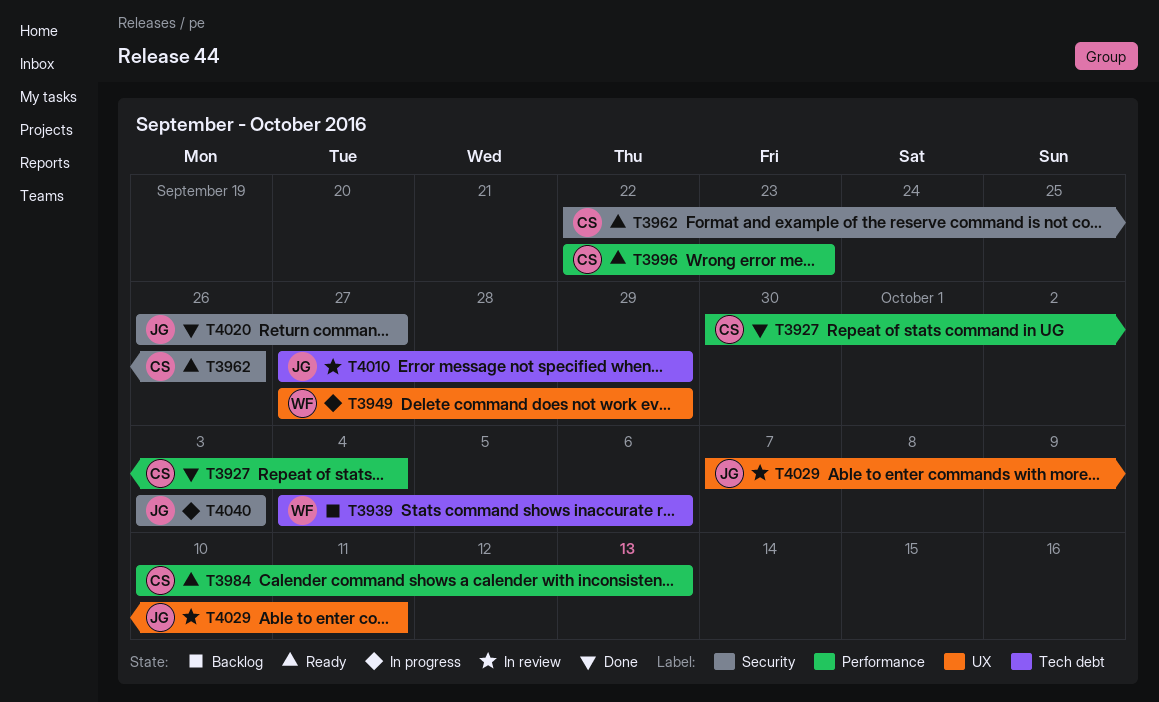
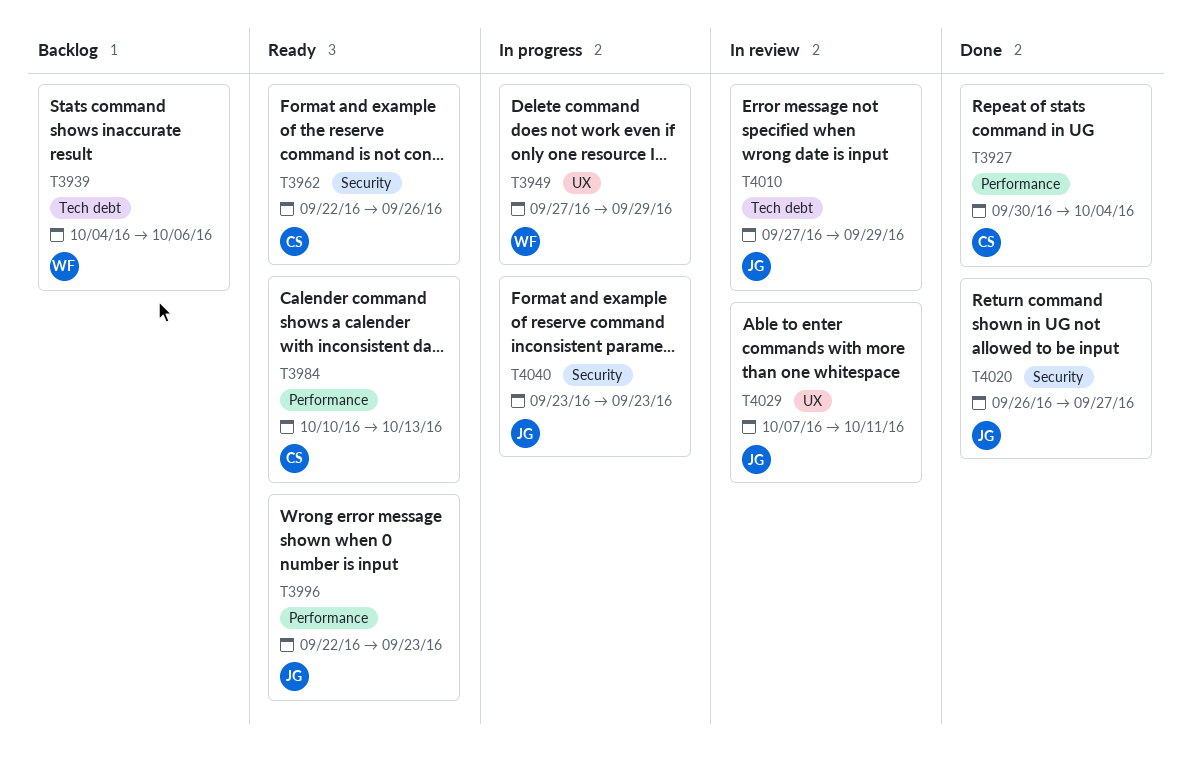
T3996, owner: CS -> JG
T4040, start: Oct 3 -> Sep 23
T4040, due: Oct 3 -> Sep 23

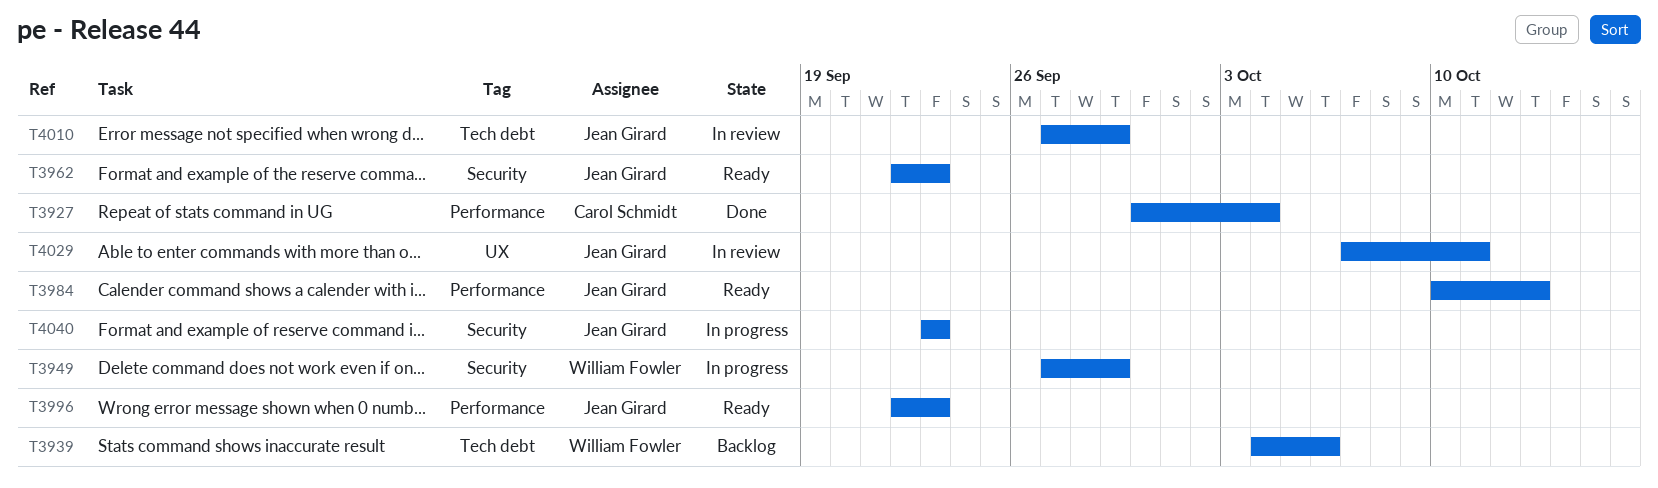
T3949, label: UX -> Security
T3962, owner: Carol Schmidt -> Jean Girard
T3962, due: Sep 26 -> Sep 23
T3984, owner: Carol Schmidt -> Jean Girard
T4020: present -> none

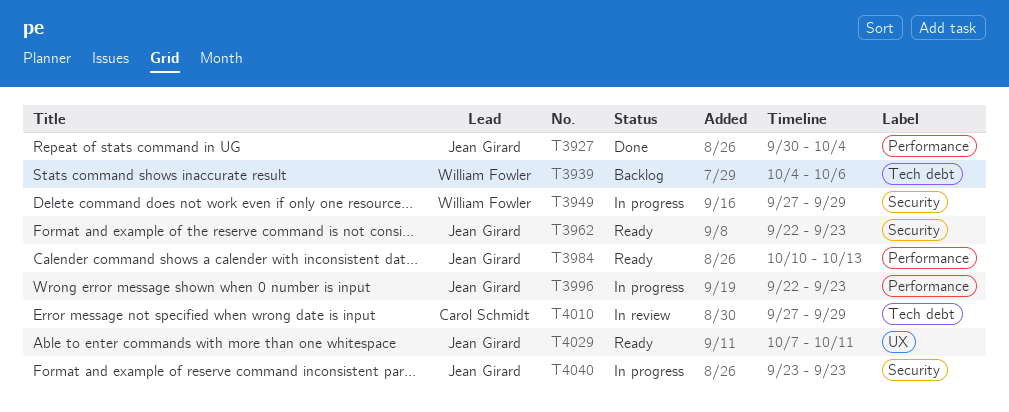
T3927, owner: Carol Schmidt -> Jean Girard
T3996, status: Ready -> In progress
T4010, owner: Jean Girard -> Carol Schmidt
T4029, status: In review -> Ready

